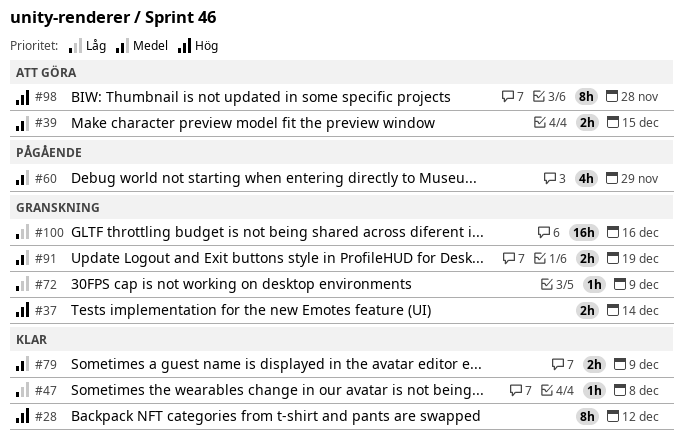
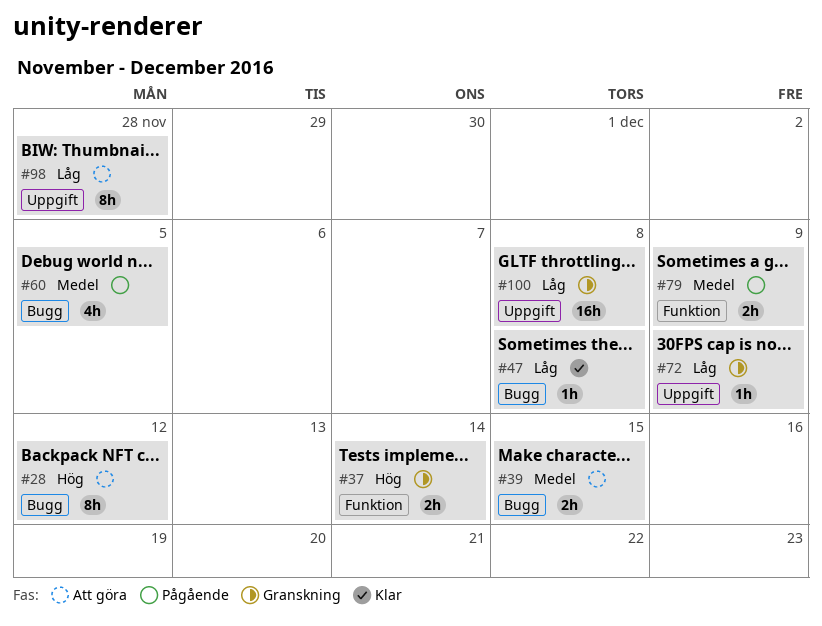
#28, status: Klar -> Att göra
#60, due: Nov 29 -> Dec 5
#79, status: Klar -> Pågående
#91: present -> none
#98, priority: Hög -> Låg
#100, due: Dec 16 -> Dec 8

